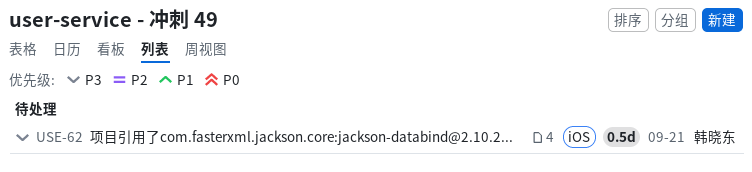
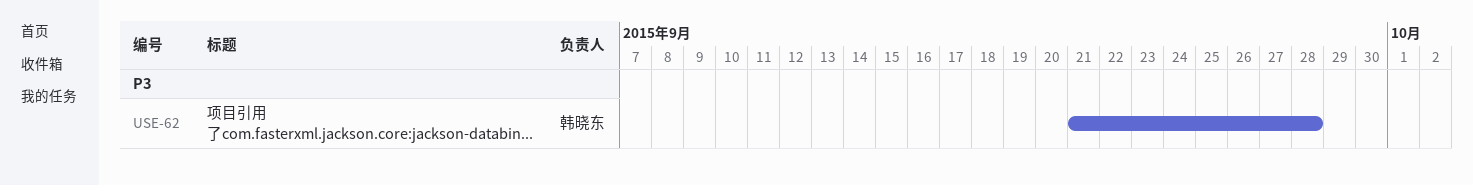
USE-62, due: Sep 21 -> Sep 28

